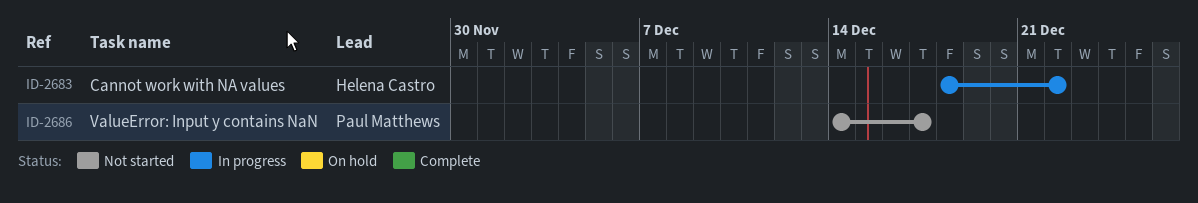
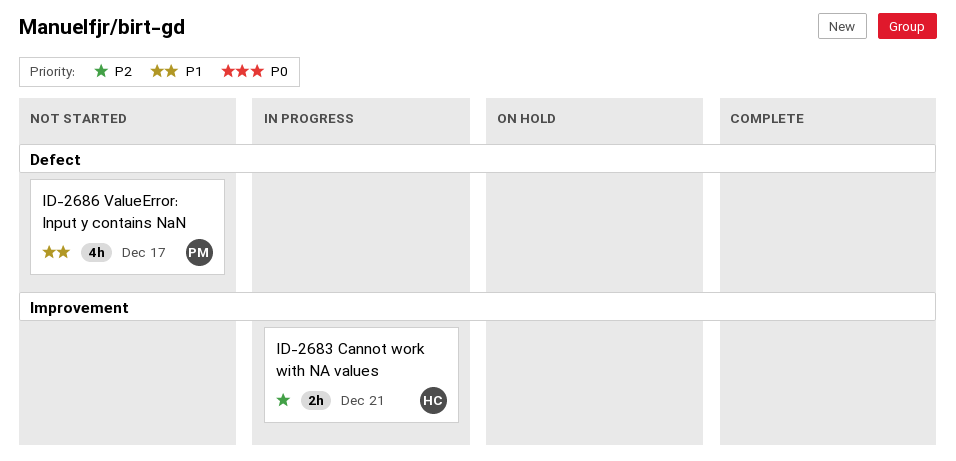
ID-2683, due: Dec 22 -> Dec 21

